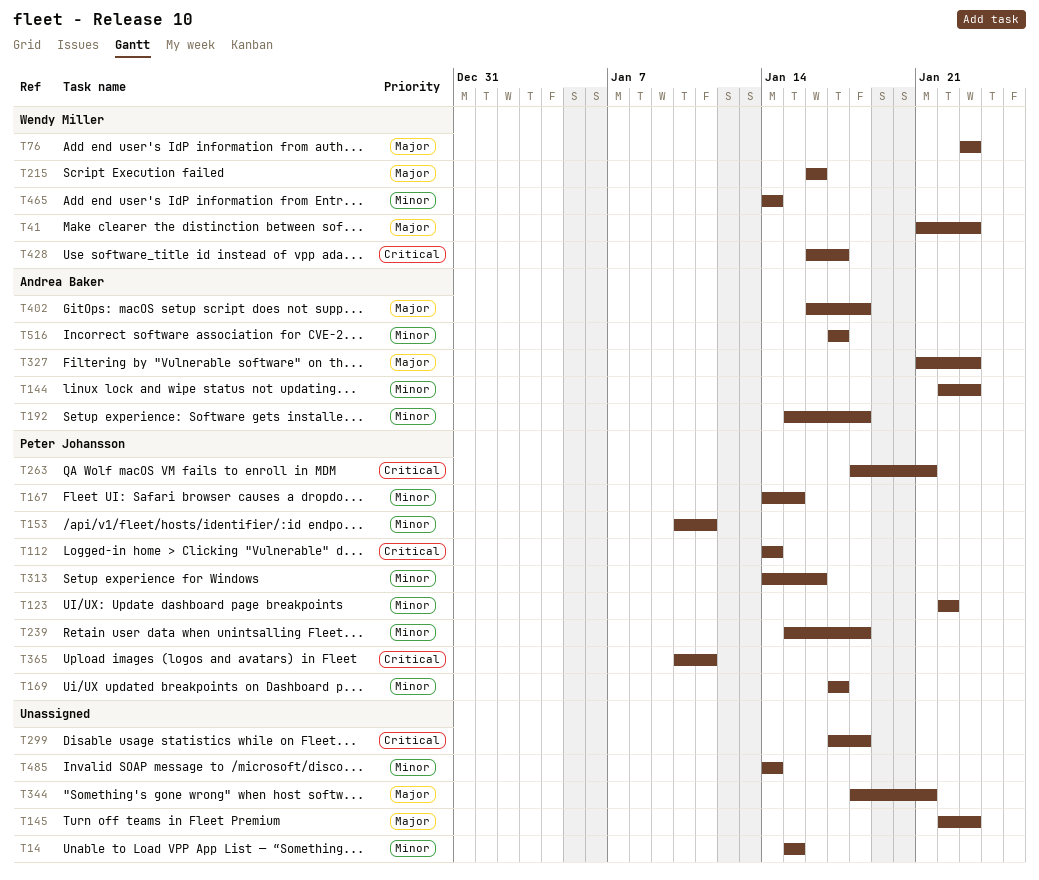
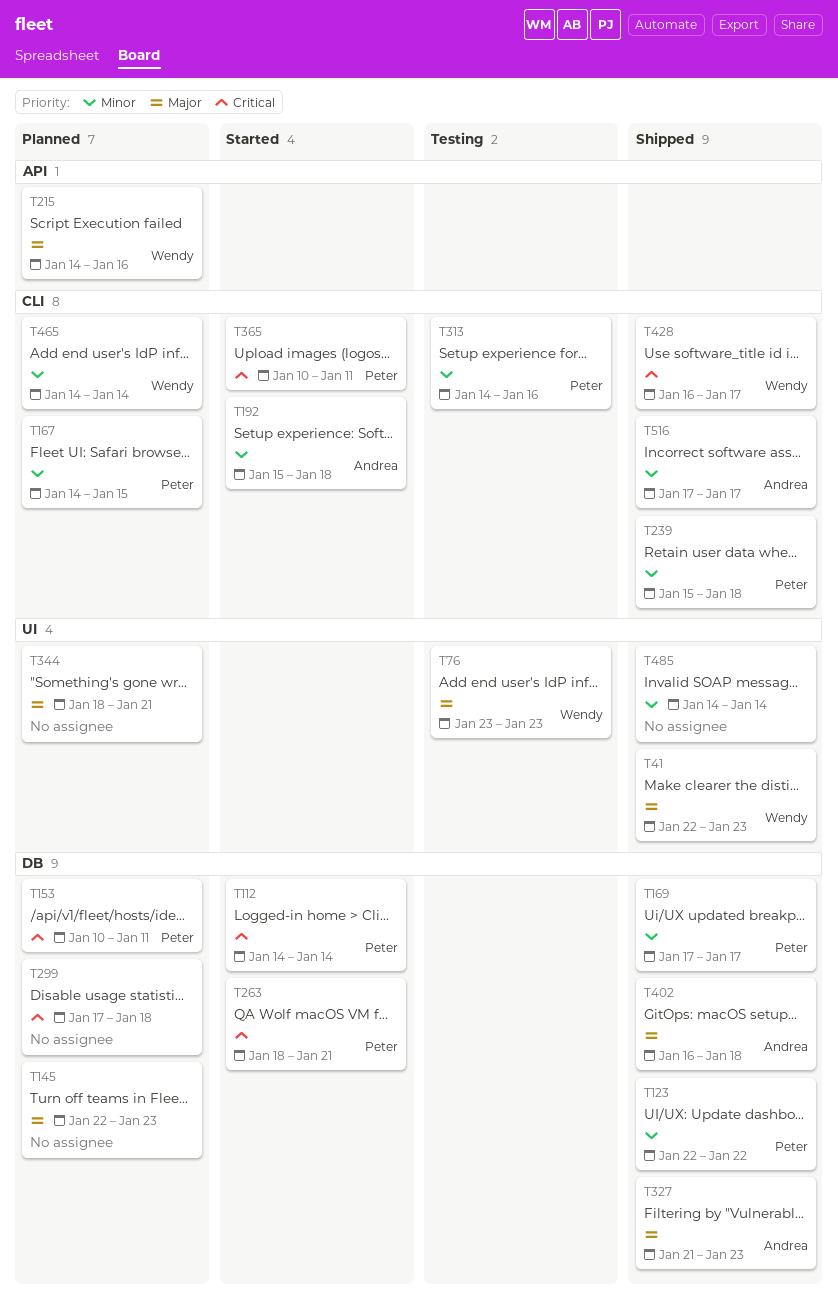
T14: present -> none
T41, start: Jan 21 -> Jan 22
T144: present -> none
T153, priority: Minor -> Critical
T215, start: Jan 16 -> Jan 14

